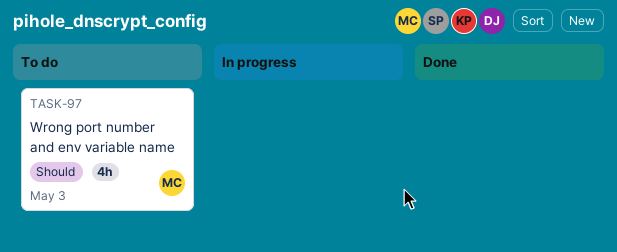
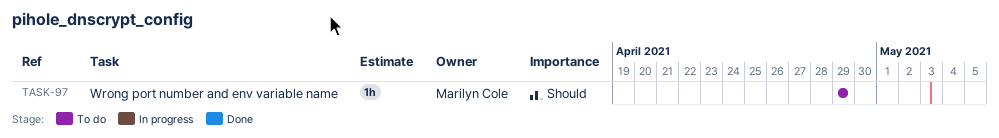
TASK-97, estimate: 4h -> 1h
TASK-97, due: May 3 -> Apr 29

